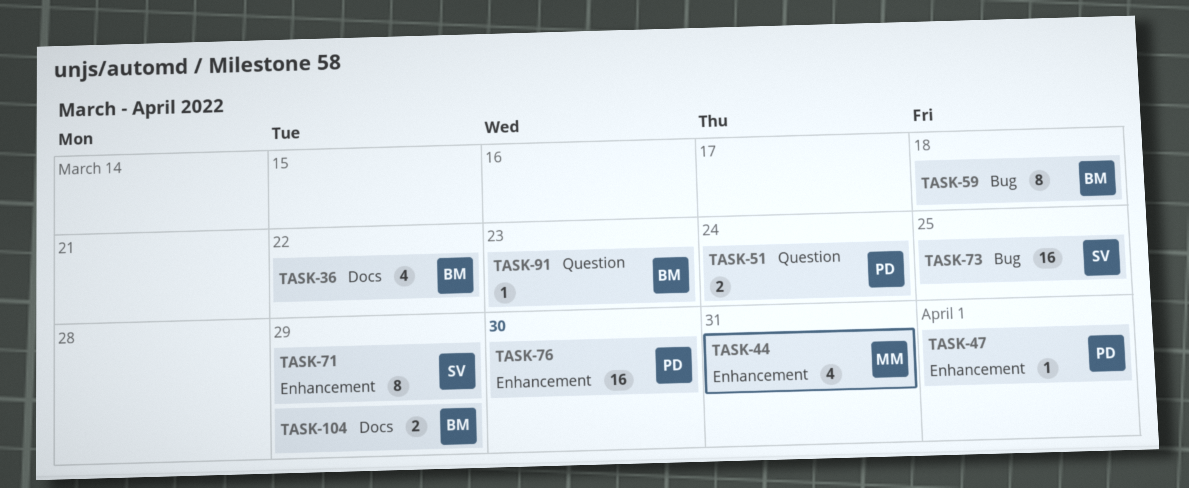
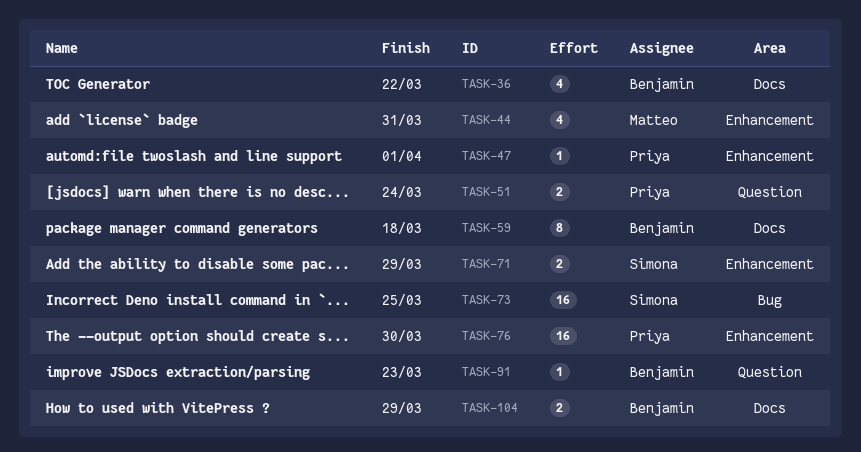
TASK-59, label: Bug -> Docs
TASK-71, estimate: 8 -> 2

